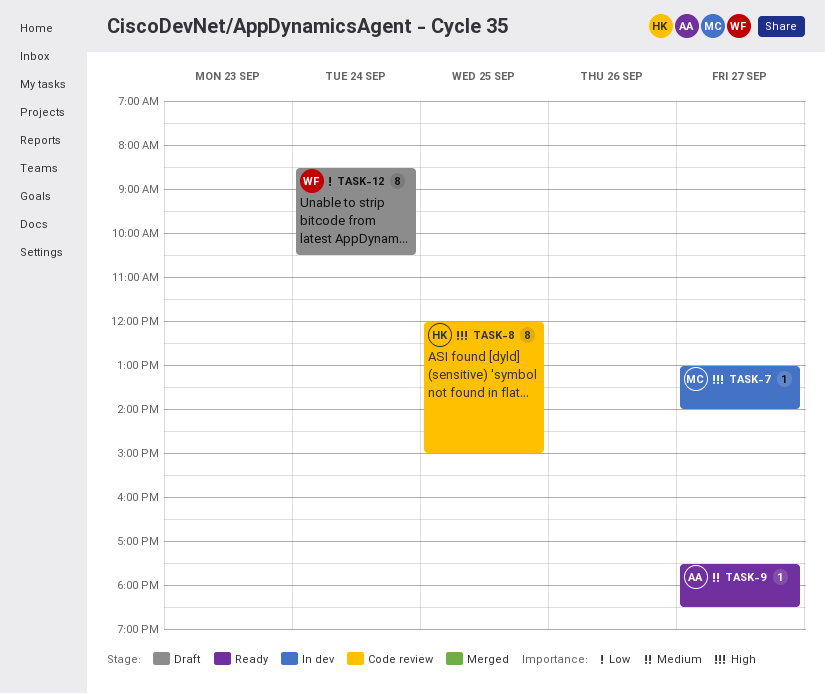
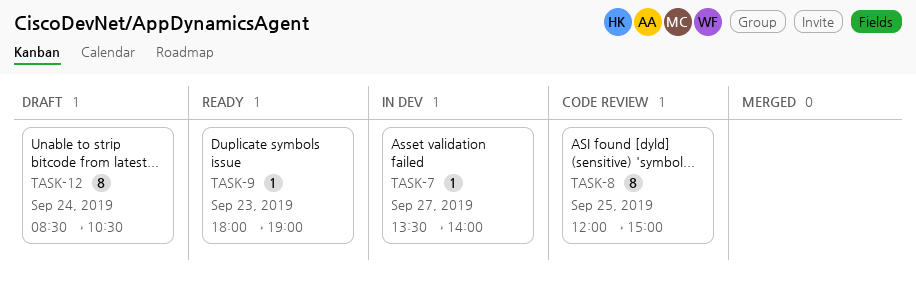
TASK-7, begins: 13:00 -> 13:30
TASK-9, day: Sep 27 -> Sep 23
TASK-9, begins: 17:30 -> 18:00
TASK-9, ends: 18:30 -> 19:00

